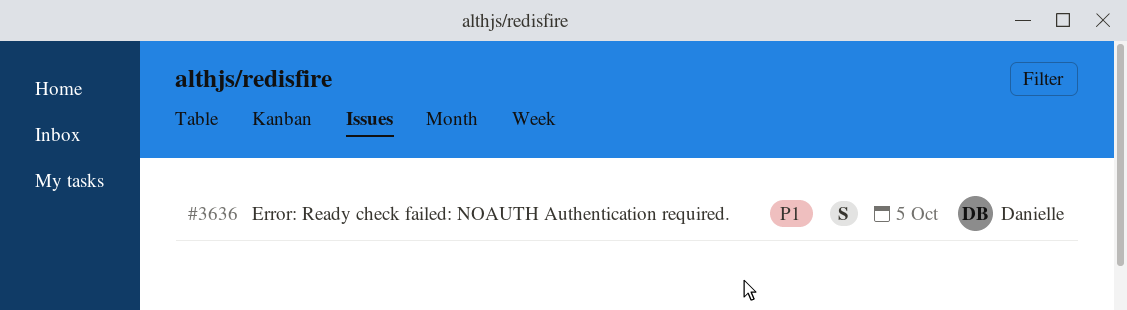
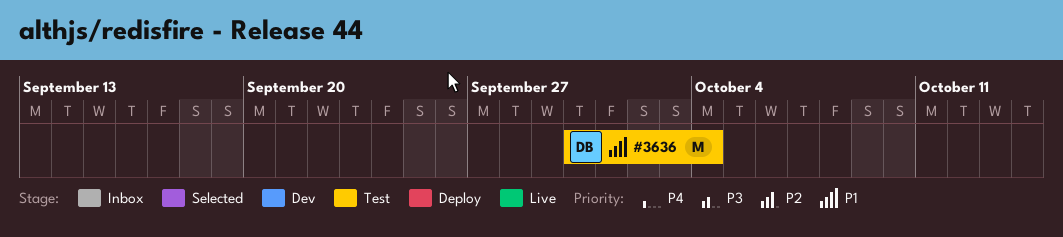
#3636, estimate: S -> M
#3636, due: Oct 5 -> Oct 4

